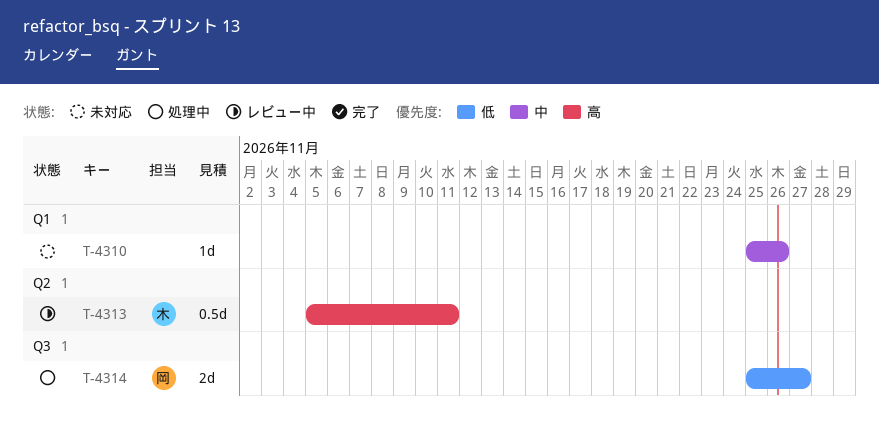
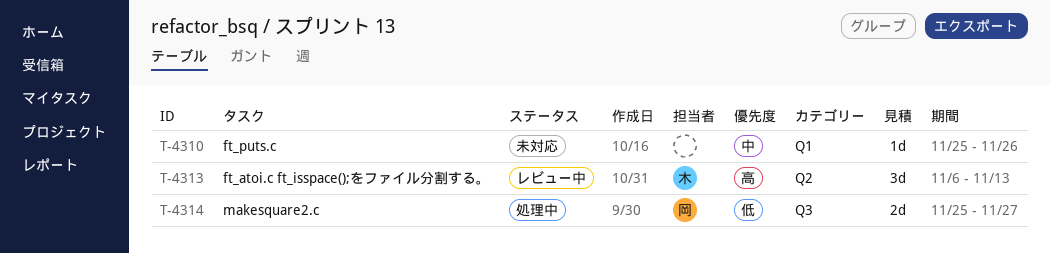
T-4313, estimate: 0.5d -> 3d
T-4313, start: Nov 5 -> Nov 6
T-4313, due: Nov 11 -> Nov 13

